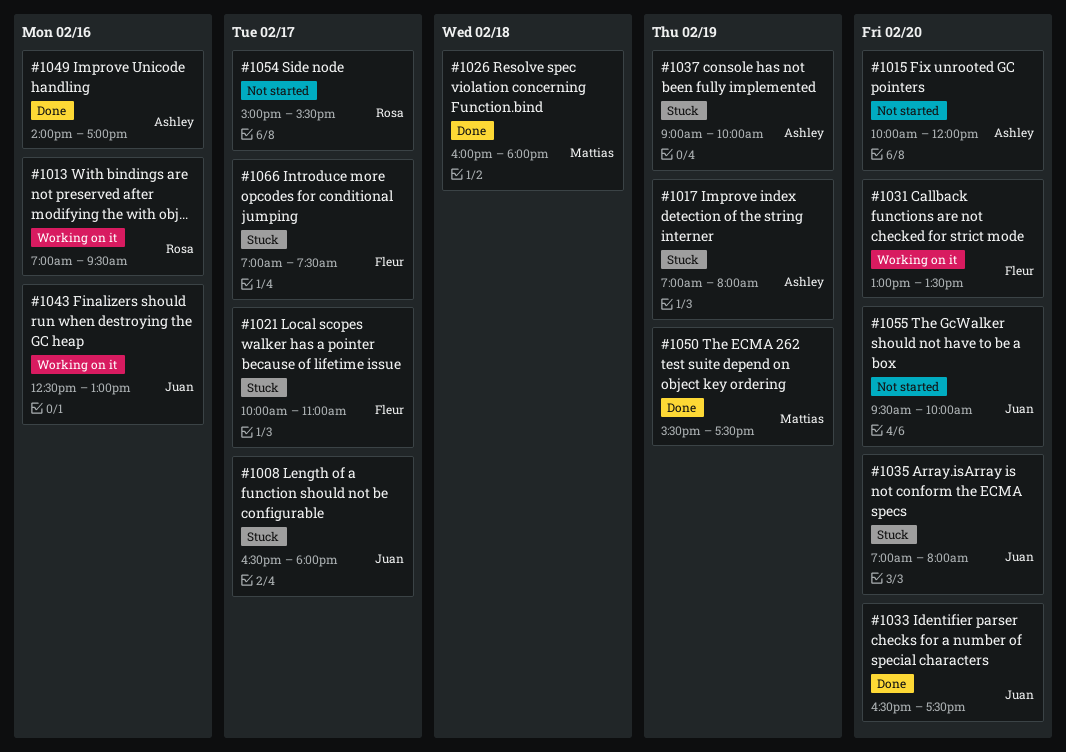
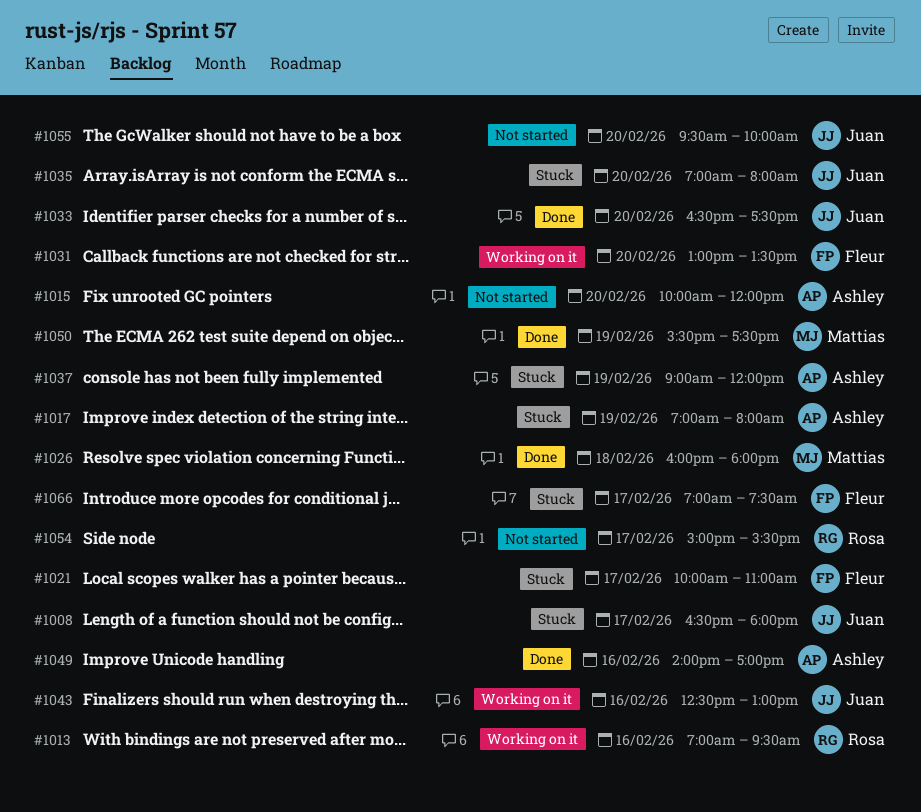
#1037, ends: 10:00 -> 12:00

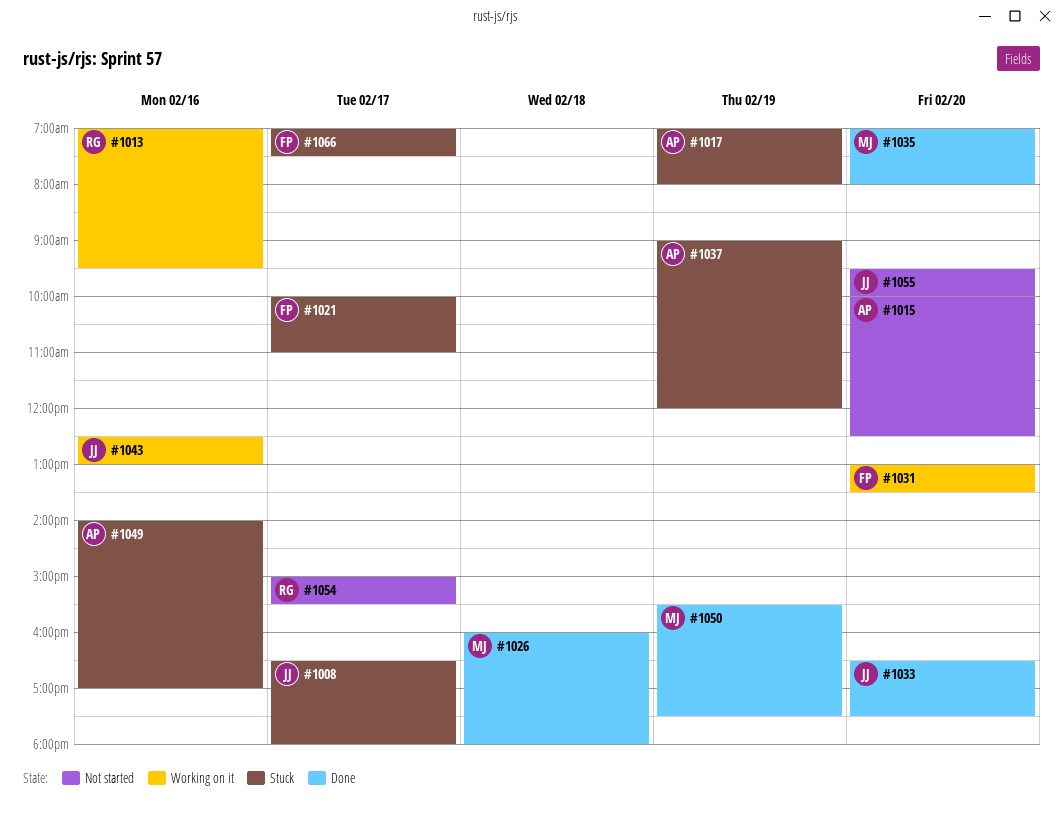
#1015, ends: 12:00 -> 12:30
#1035, status: Stuck -> Done
#1035, owner: Juan -> Mattias
#1049, status: Done -> Stuck

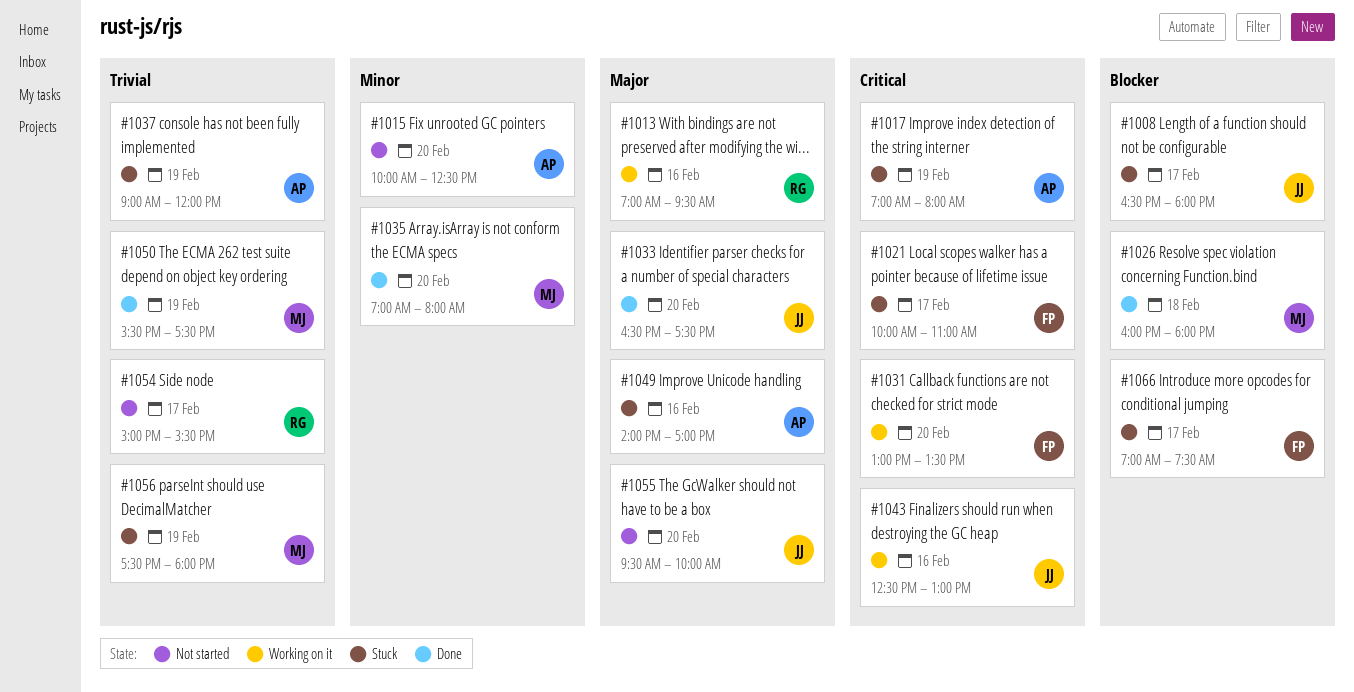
#1056: none -> present

